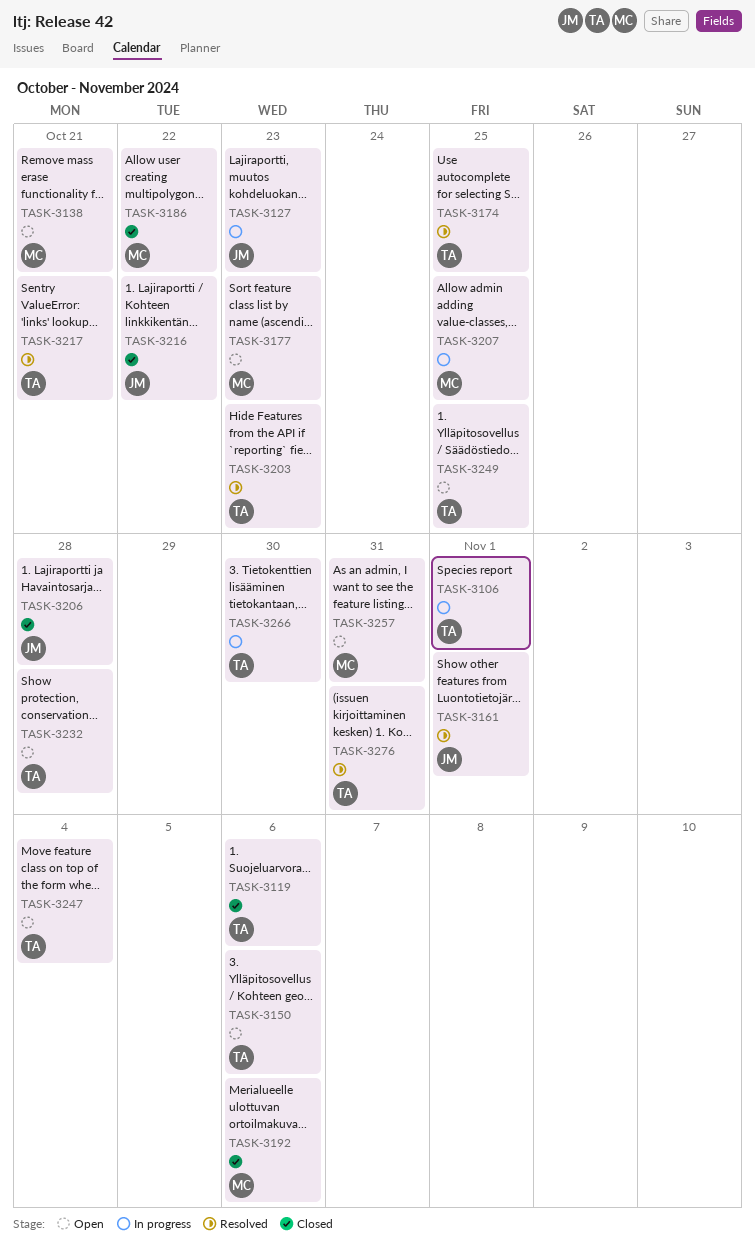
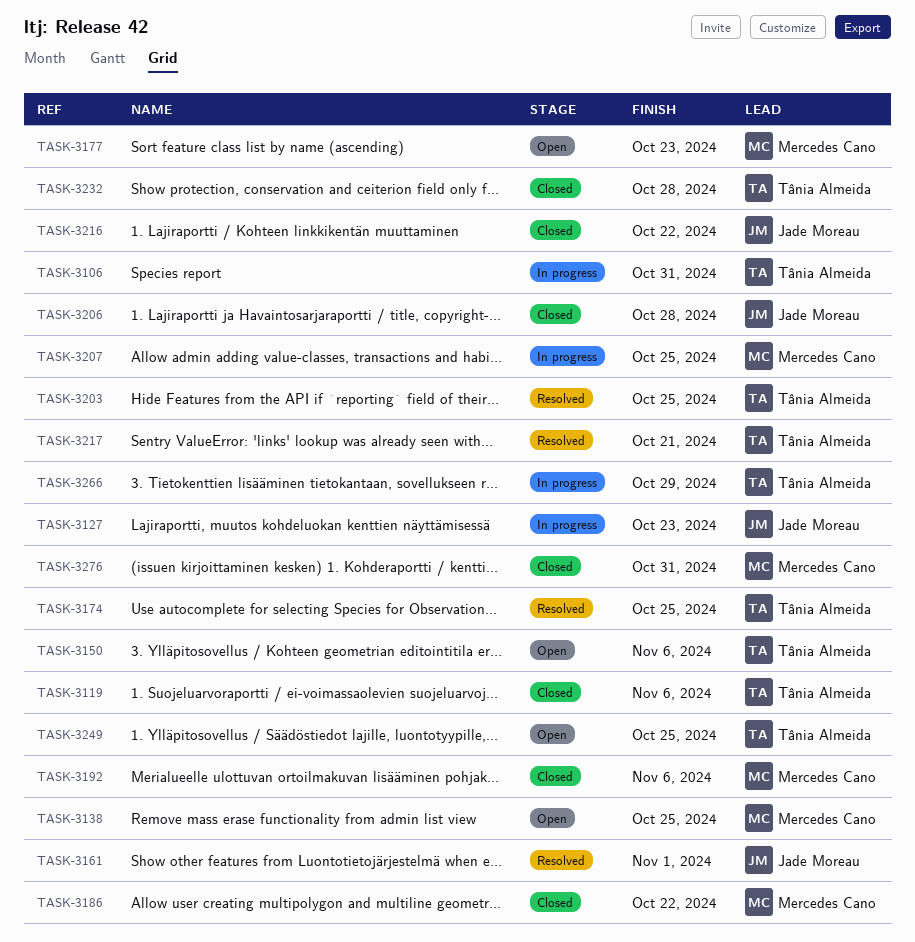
TASK-3106, due: Nov 1 -> Oct 31
TASK-3138, due: Oct 21 -> Oct 25
TASK-3203, due: Oct 23 -> Oct 25
TASK-3232, status: Open -> Closed
TASK-3247: present -> none
TASK-3257: present -> none
TASK-3266, due: Oct 30 -> Oct 29
TASK-3276, status: Resolved -> Closed
TASK-3276, owner: Tânia Almeida -> Mercedes Cano

